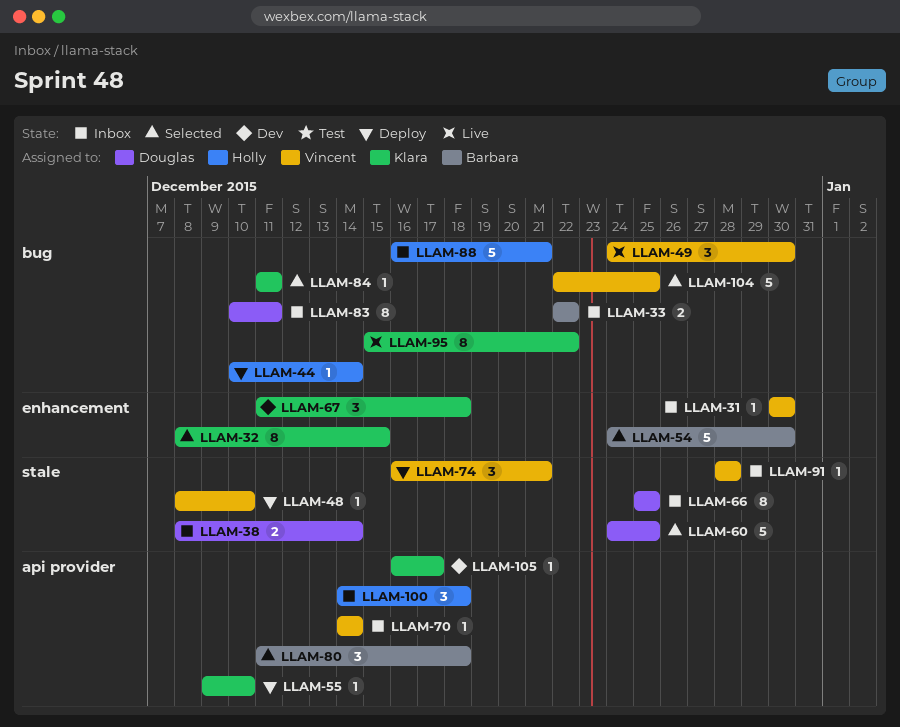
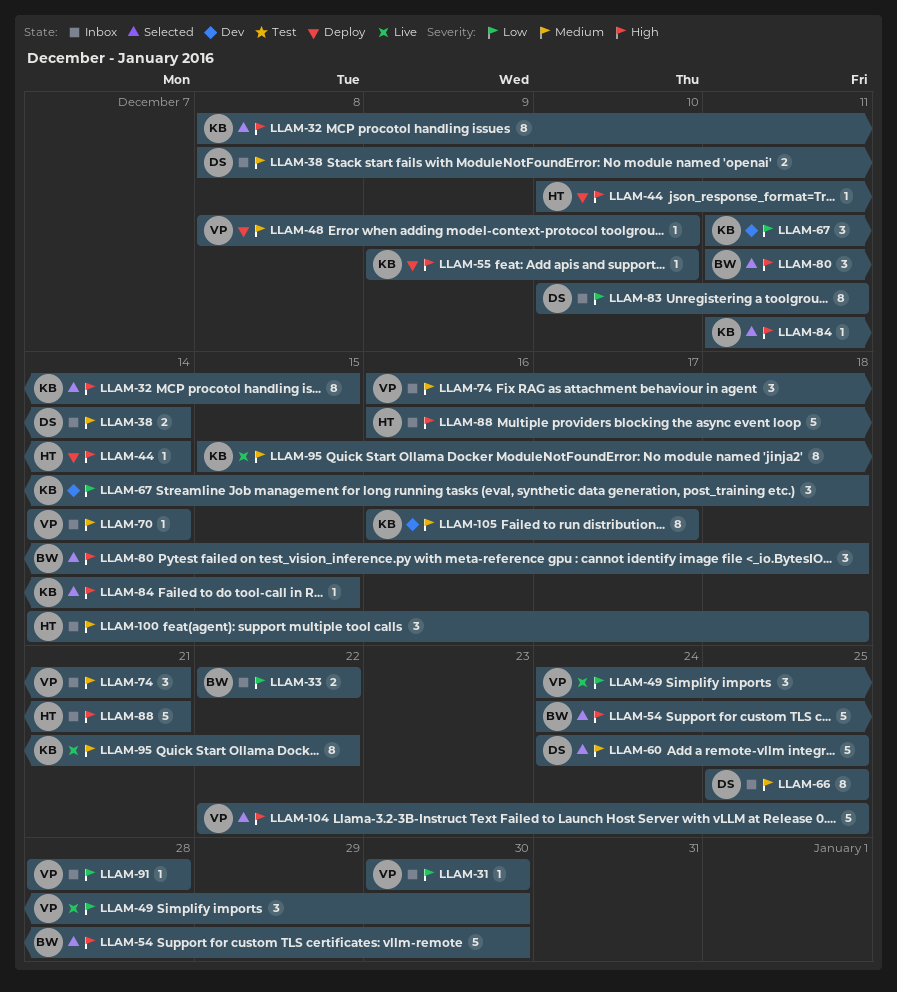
LLAM-74, status: Deploy -> Inbox
LLAM-84, due: Dec 11 -> Dec 15
LLAM-105, estimate: 1 -> 8

